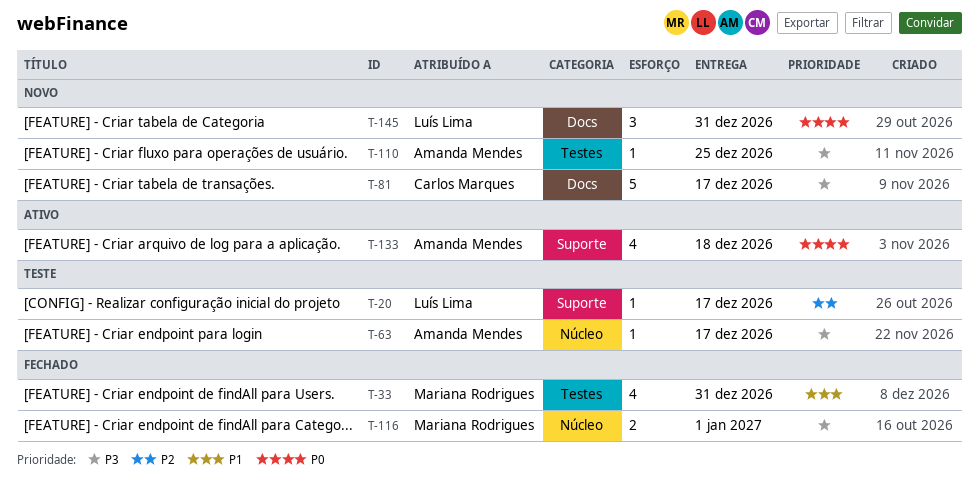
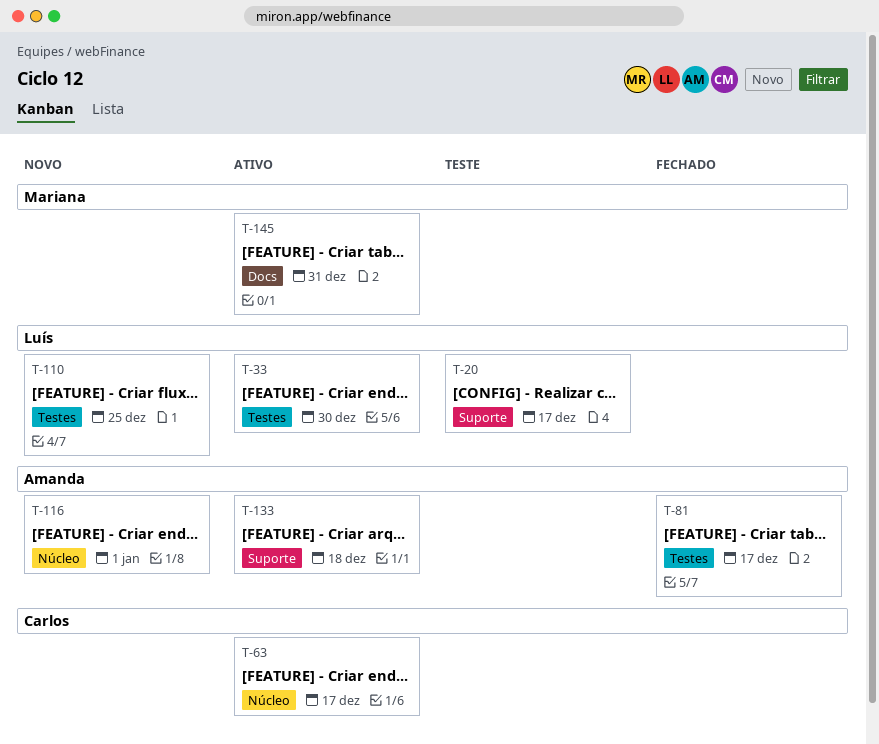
T-33, status: Fechado -> Ativo
T-33, owner: Mariana Rodrigues -> Luís Lima
T-33, due: Dec 31 -> Dec 30
T-63, status: Teste -> Ativo
T-63, owner: Amanda Mendes -> Carlos Marques
T-81, status: Novo -> Fechado
T-81, owner: Carlos Marques -> Amanda Mendes
T-81, label: Docs -> Testes
T-110, owner: Amanda Mendes -> Luís Lima
T-116, status: Fechado -> Novo
T-116, owner: Mariana Rodrigues -> Amanda Mendes
T-145, status: Novo -> Ativo
T-145, owner: Luís Lima -> Mariana Rodrigues

